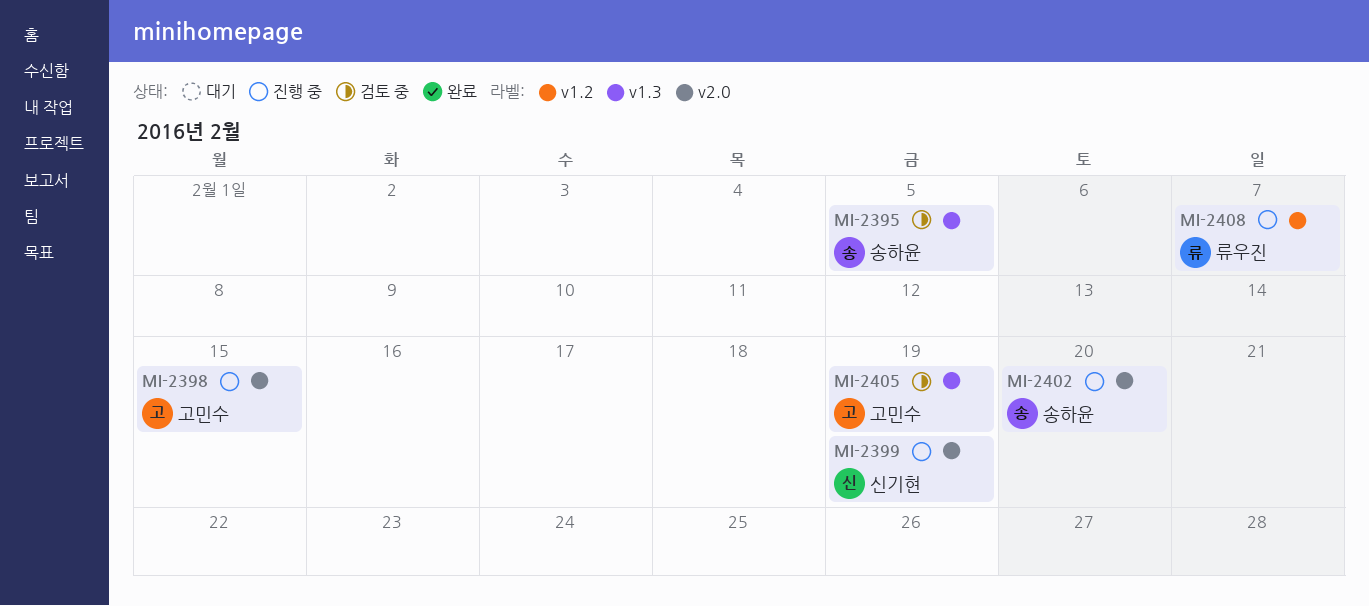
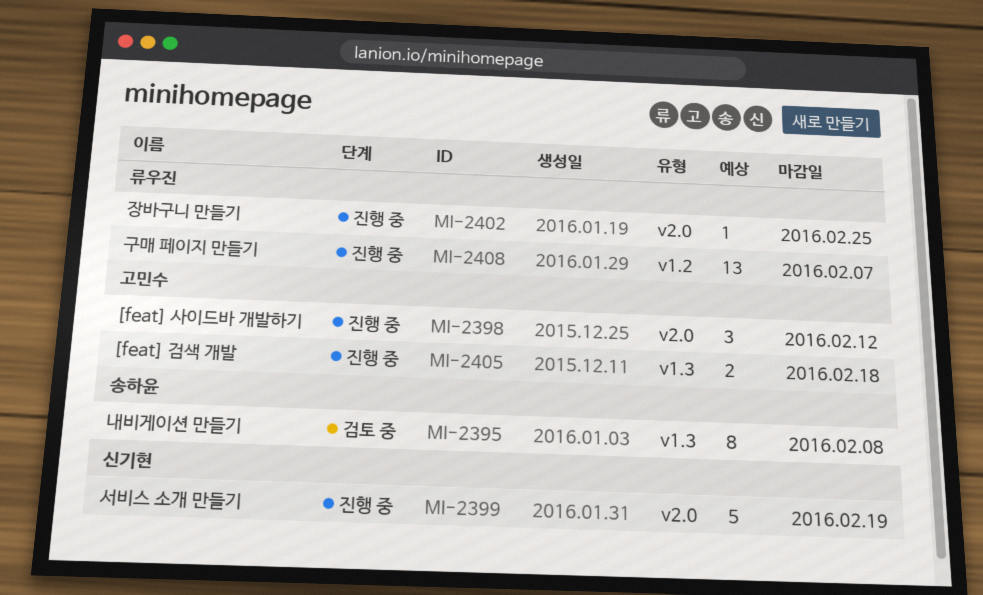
MI-2395, due: Feb 5 -> Feb 8
MI-2398, due: Feb 15 -> Feb 12
MI-2402, owner: 송하윤 -> 류우진
MI-2402, due: Feb 20 -> Feb 25
MI-2405, status: 검토 중 -> 진행 중
MI-2405, due: Feb 19 -> Feb 18

